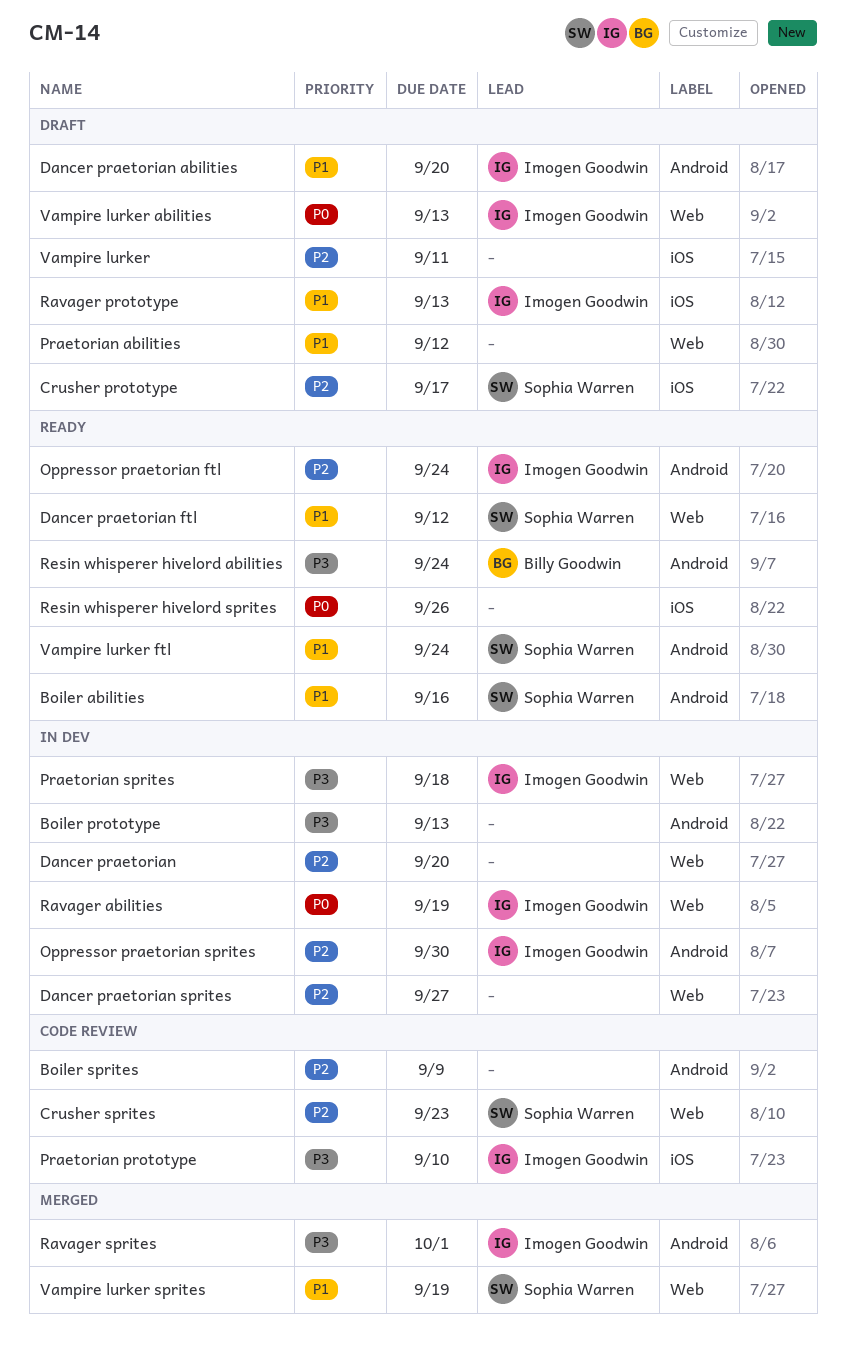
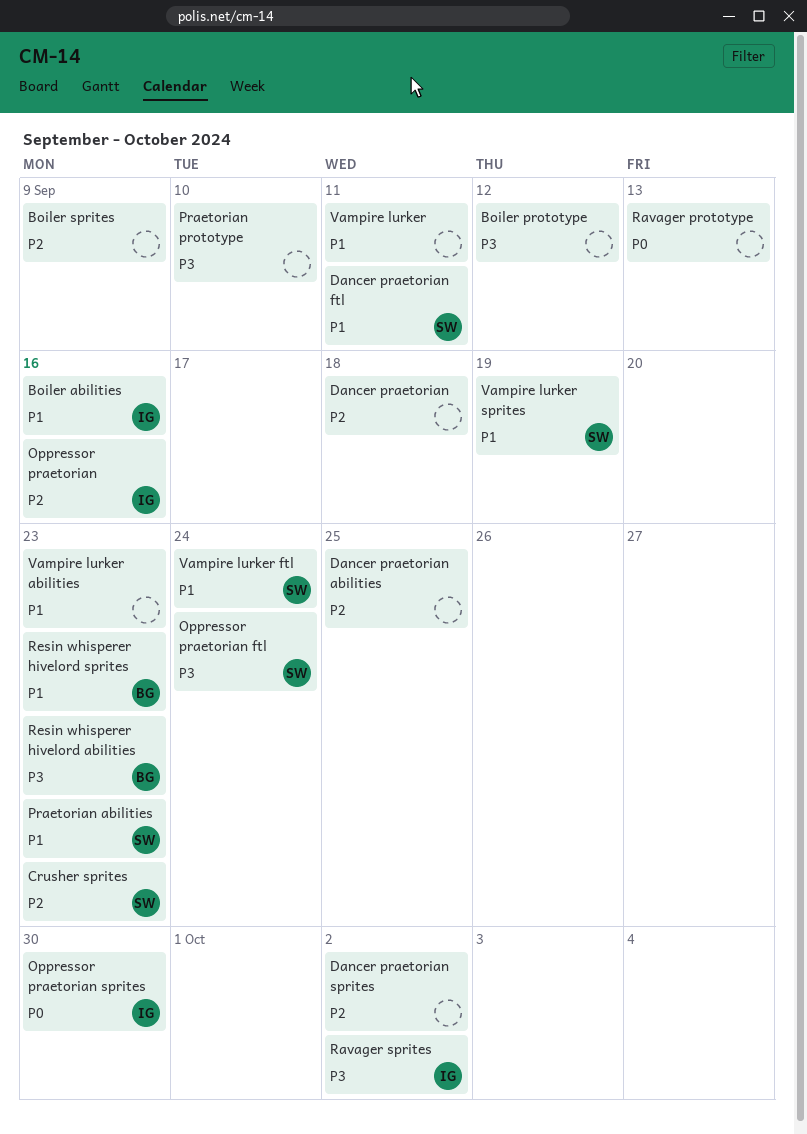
Boiler abilities, owner: Sophia Warren -> Imogen Goodwin
Boiler prototype, due: Sep 13 -> Sep 12
Crusher prototype: present -> none
Dancer praetorian, due: Sep 20 -> Sep 18
Dancer praetorian abilities, owner: Imogen Goodwin -> none
Dancer praetorian abilities, priority: P1 -> P2
Dancer praetorian abilities, due: Sep 20 -> Sep 25
Dancer praetorian ftl, due: Sep 12 -> Sep 11
Dancer praetorian sprites, due: Sep 27 -> Oct 2
Oppressor praetorian: none -> present
Oppressor praetorian ftl, owner: Imogen Goodwin -> Sophia Warren
Oppressor praetorian ftl, priority: P2 -> P3
Oppressor praetorian sprites, priority: P2 -> P0
Praetorian abilities, owner: none -> Sophia Warren
Praetorian abilities, due: Sep 12 -> Sep 23
Praetorian prototype, owner: Imogen Goodwin -> none
Praetorian sprites: present -> none
Ravager abilities: present -> none
Ravager prototype, owner: Imogen Goodwin -> none
Ravager prototype, priority: P1 -> P0
Ravager sprites, due: Oct 1 -> Oct 2
Resin whisperer hivelord abilities, due: Sep 24 -> Sep 23
Resin whisperer hivelord sprites, owner: none -> Billy Goodwin
Resin whisperer hivelord sprites, priority: P0 -> P1
Resin whisperer hivelord sprites, due: Sep 26 -> Sep 23
Vampire lurker, priority: P2 -> P1
Vampire lurker abilities, owner: Imogen Goodwin -> none
Vampire lurker abilities, priority: P0 -> P1
Vampire lurker abilities, due: Sep 13 -> Sep 23

